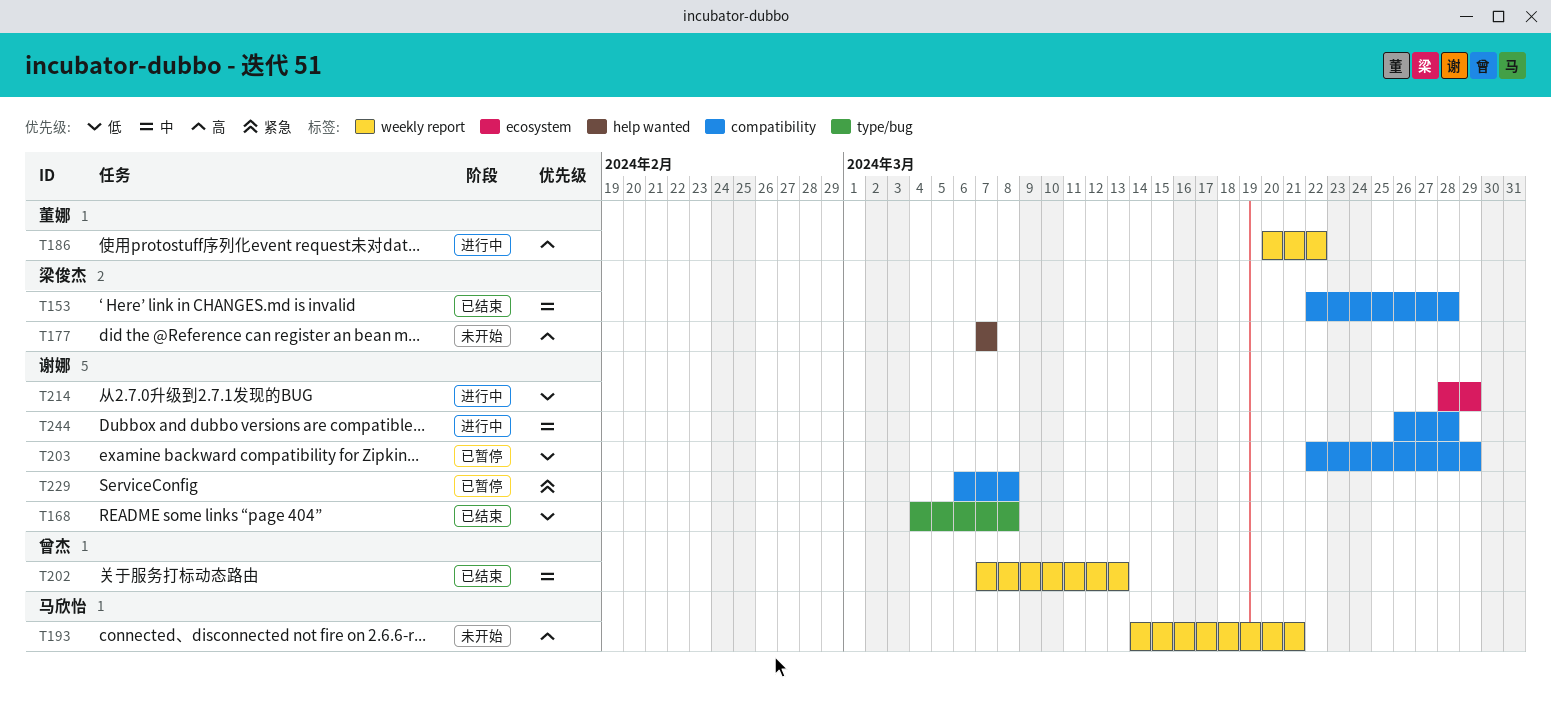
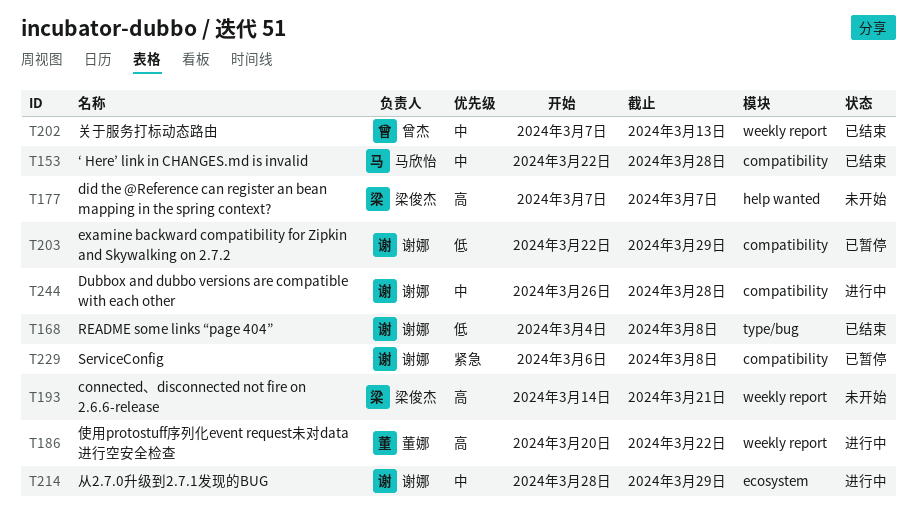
T153, owner: 梁俊杰 -> 马欣怡
T193, owner: 马欣怡 -> 梁俊杰
T214, priority: 低 -> 中

